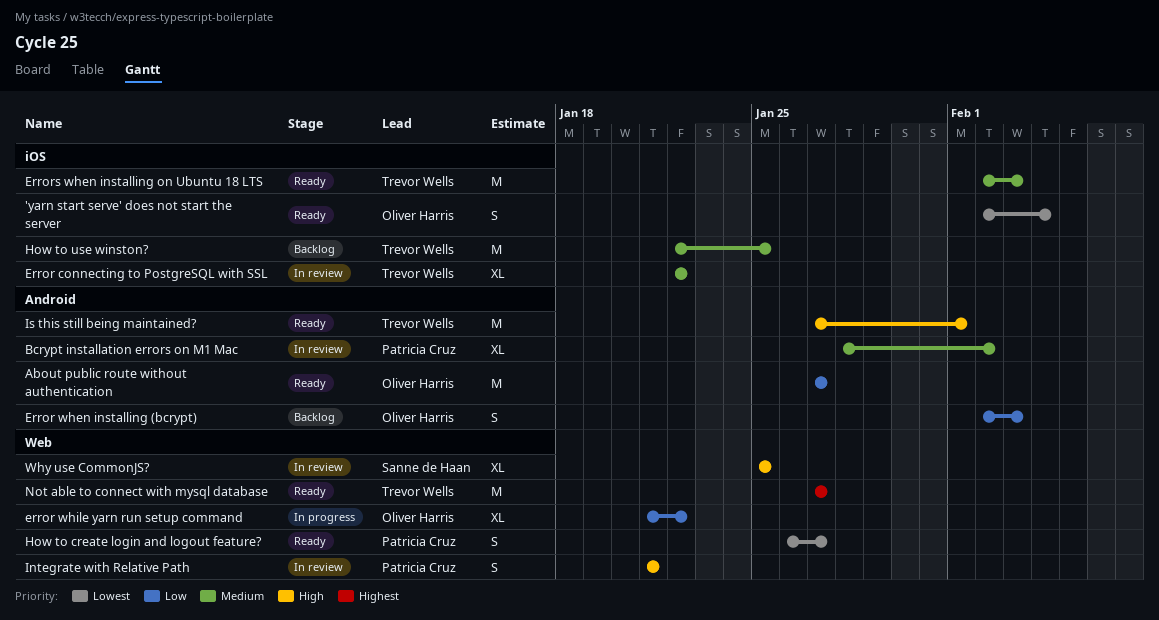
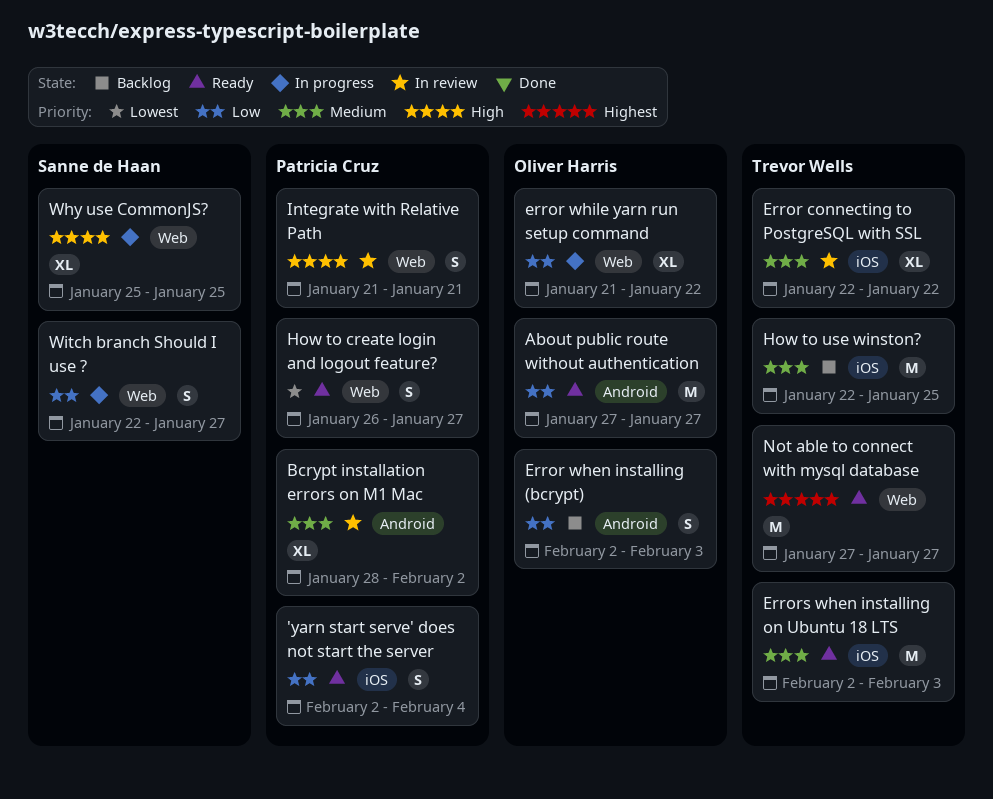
'yarn start serve' does not start the server, owner: Oliver Harris -> Patricia Cruz
'yarn start serve' does not start the server, priority: Lowest -> Low
Is this still being maintained?: present -> none
Why use CommonJS?, status: In review -> In progress
Witch branch Should I use ?: none -> present

